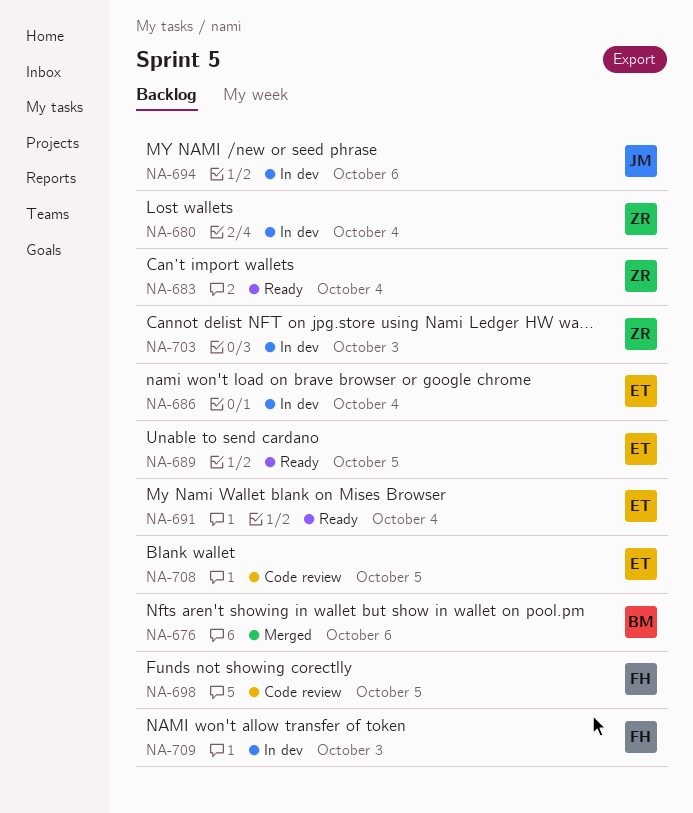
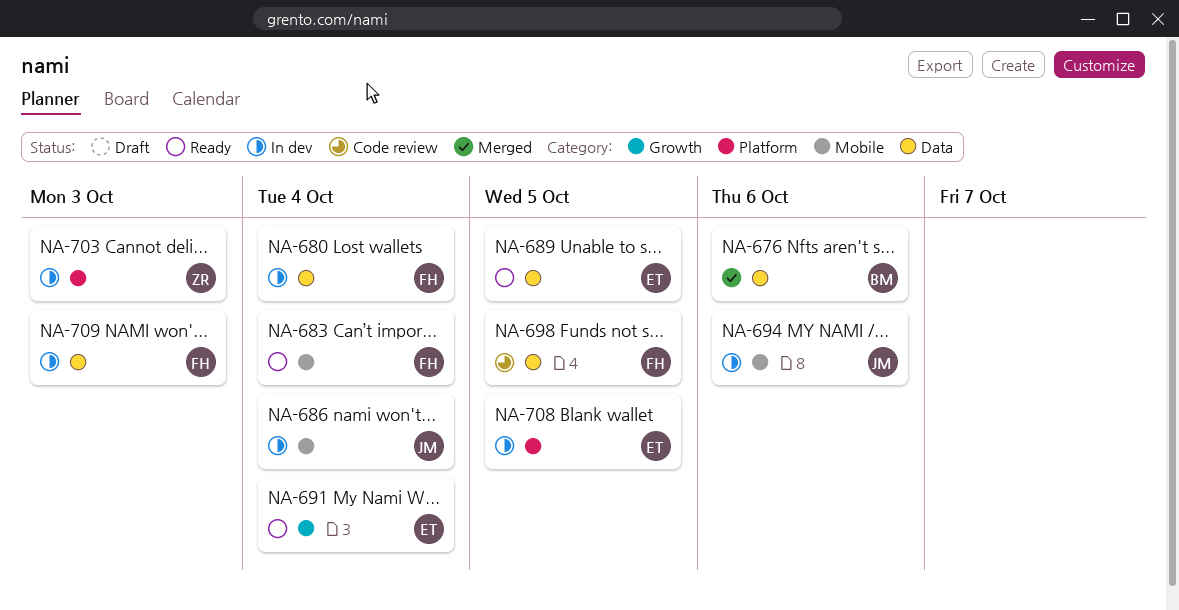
NA-680, owner: ZR -> FH
NA-683, owner: ZR -> FH
NA-686, owner: ET -> JM
NA-708, status: Code review -> In dev

